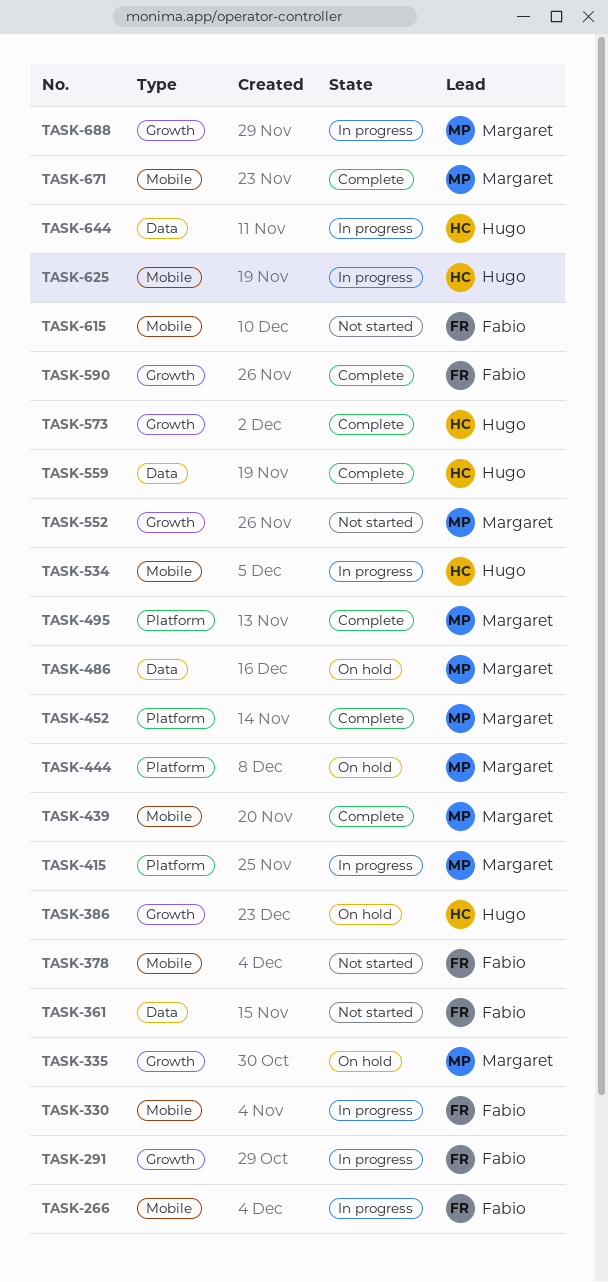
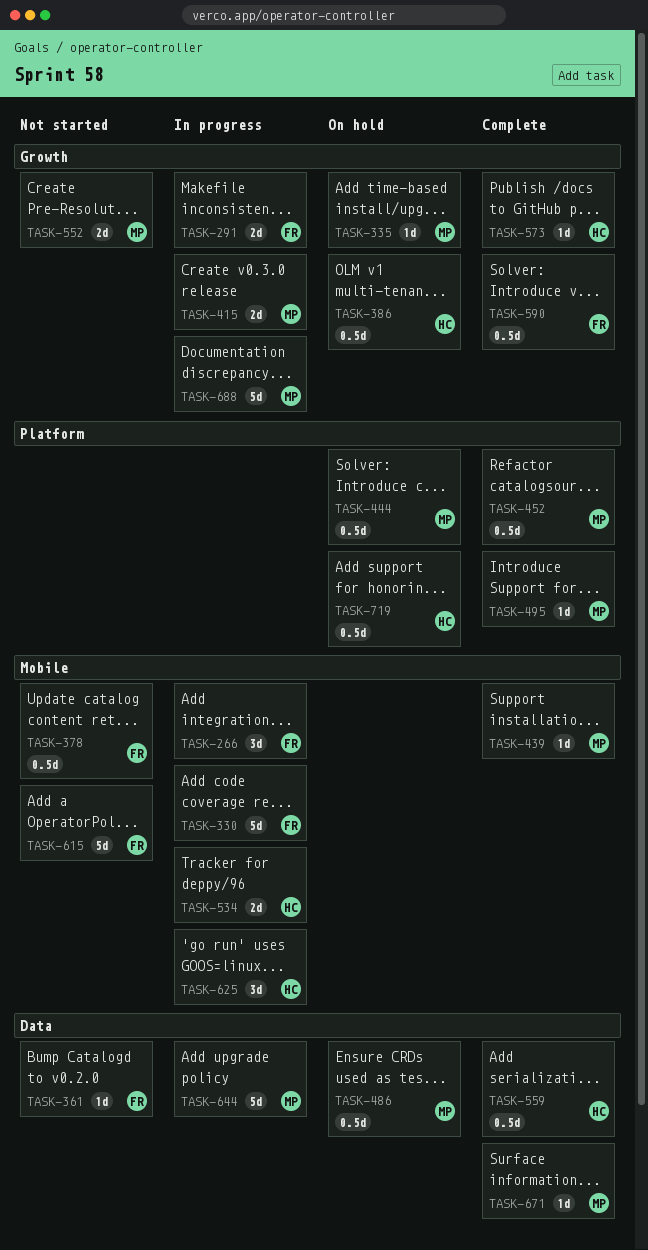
TASK-415, label: Platform -> Growth
TASK-644, owner: Hugo -> Margaret
TASK-671, label: Mobile -> Data
TASK-719: none -> present

